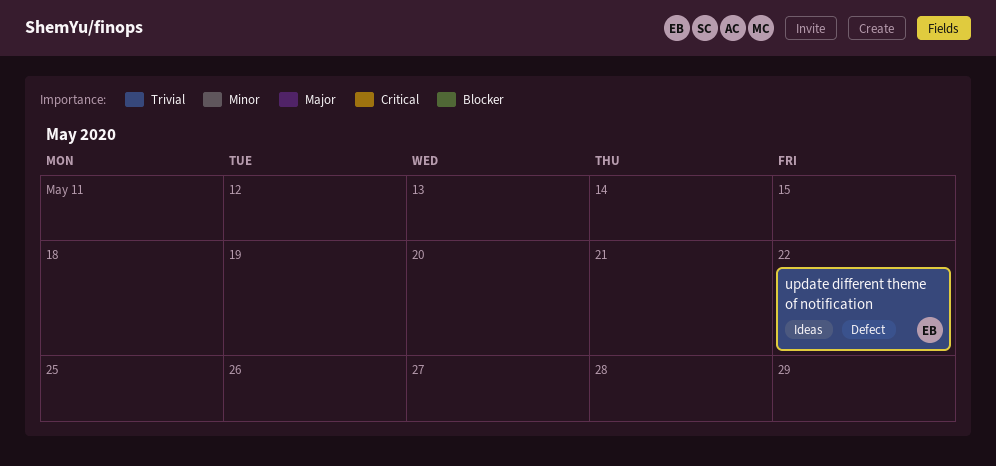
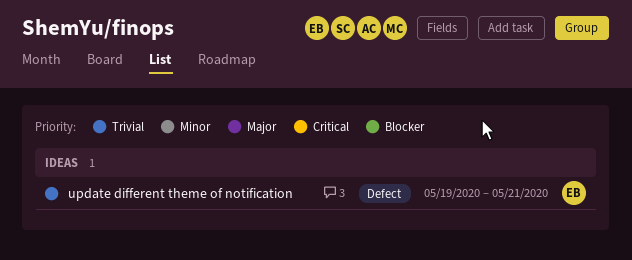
update different theme of notification, due: May 22 -> May 21

